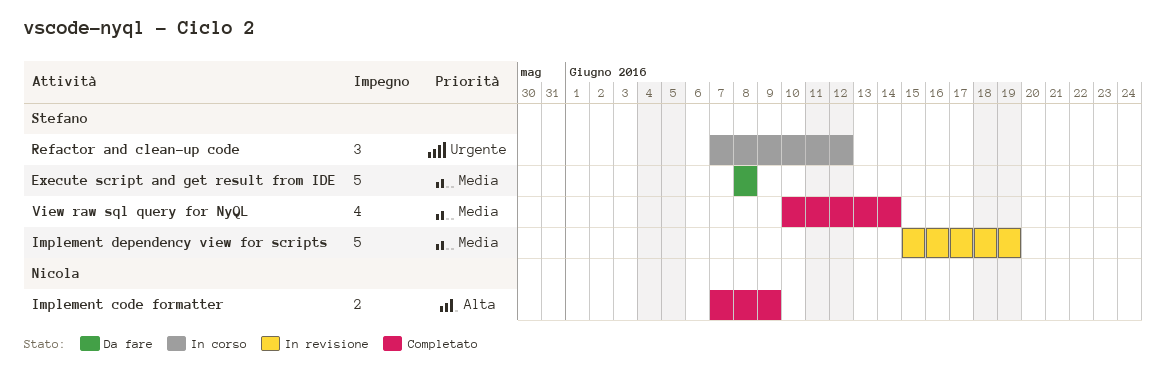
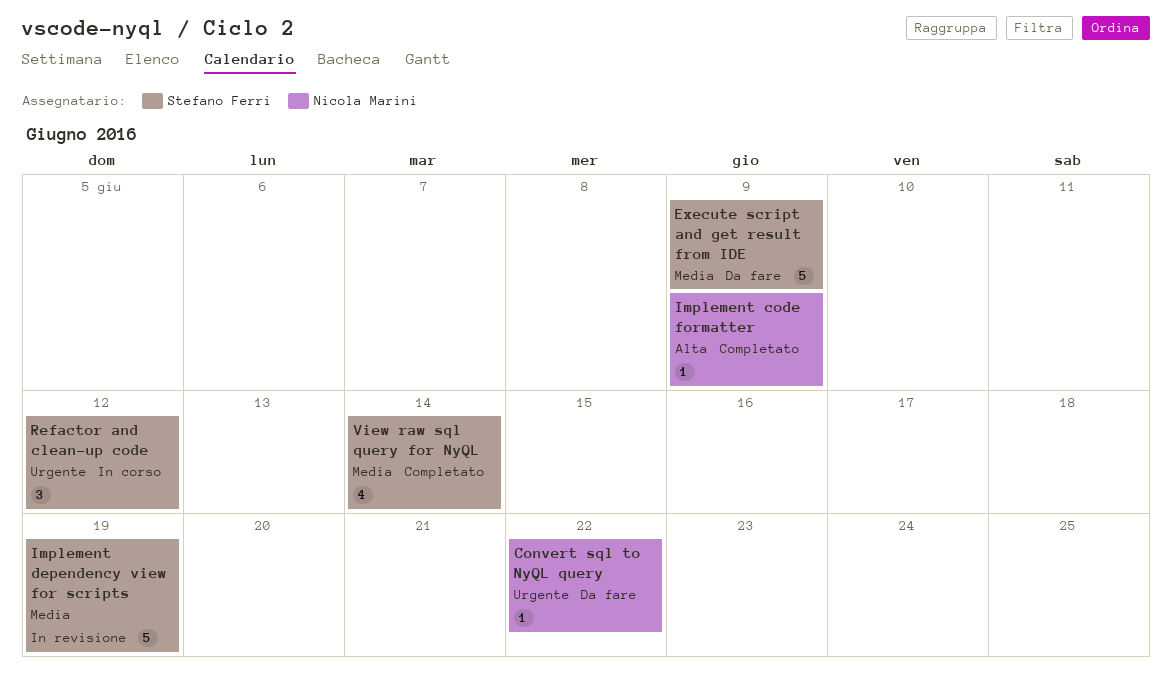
Convert sql to NyQL query: none -> present
Execute script and get result from IDE, due: Jun 8 -> Jun 9
Implement code formatter, estimate: 2 -> 1

